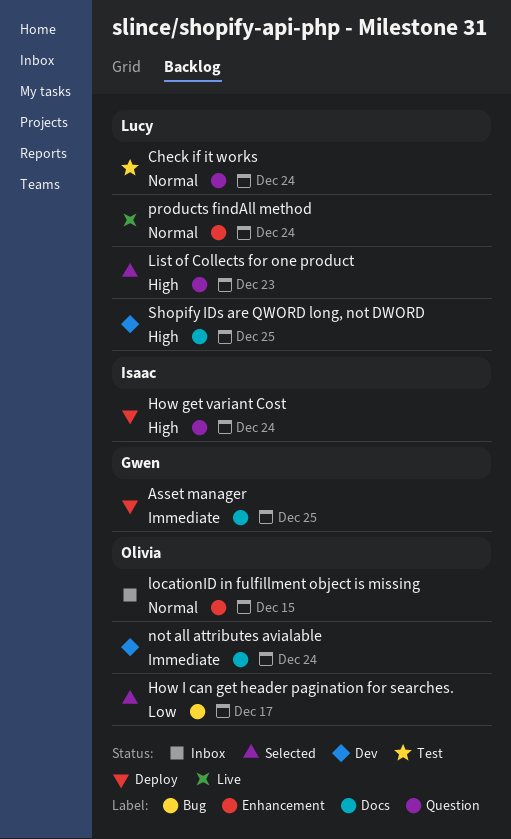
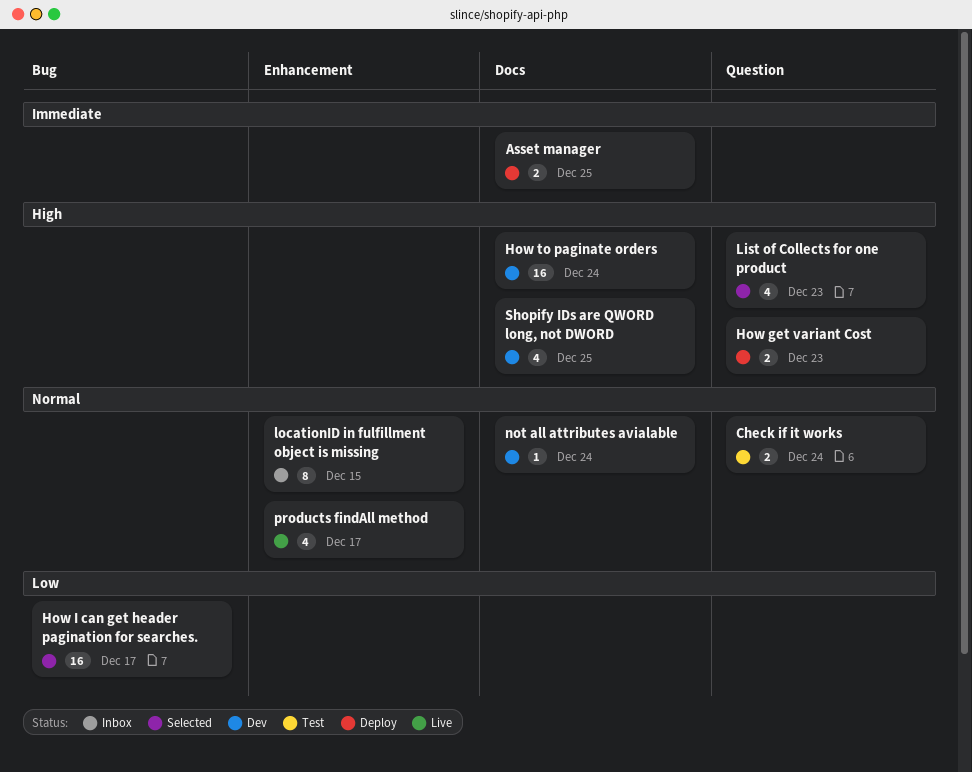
How get variant Cost, due: Dec 24 -> Dec 23
How to paginate orders: none -> present
not all attributes avialable, priority: Immediate -> Normal
products findAll method, due: Dec 24 -> Dec 17

